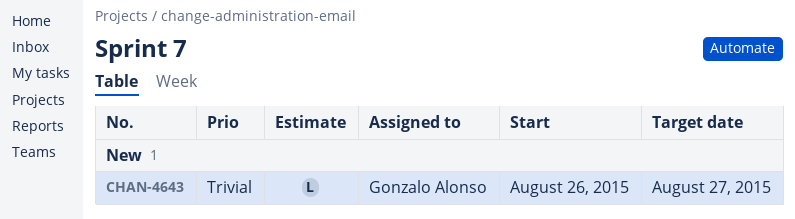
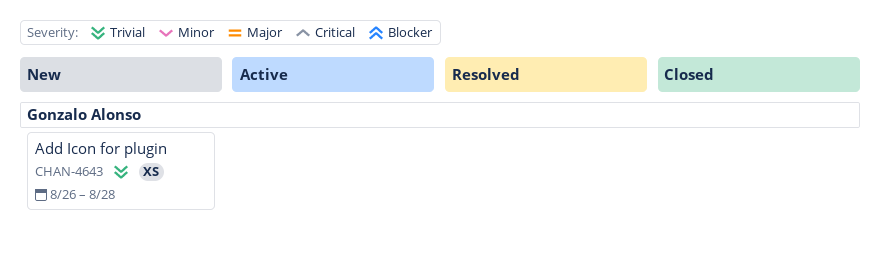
CHAN-4643, estimate: L -> XS
CHAN-4643, due: Aug 27 -> Aug 28

